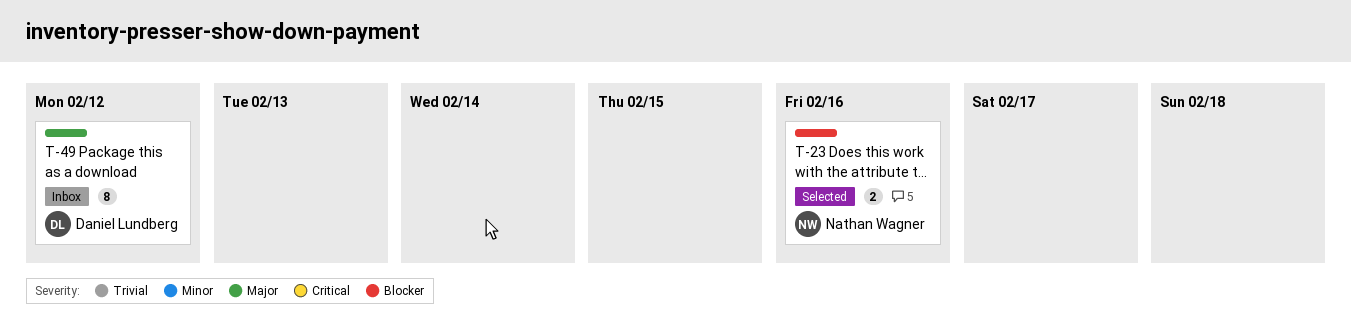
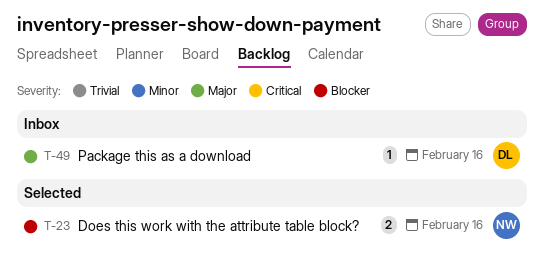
T-49, estimate: 8 -> 1
T-49, due: Feb 12 -> Feb 16

